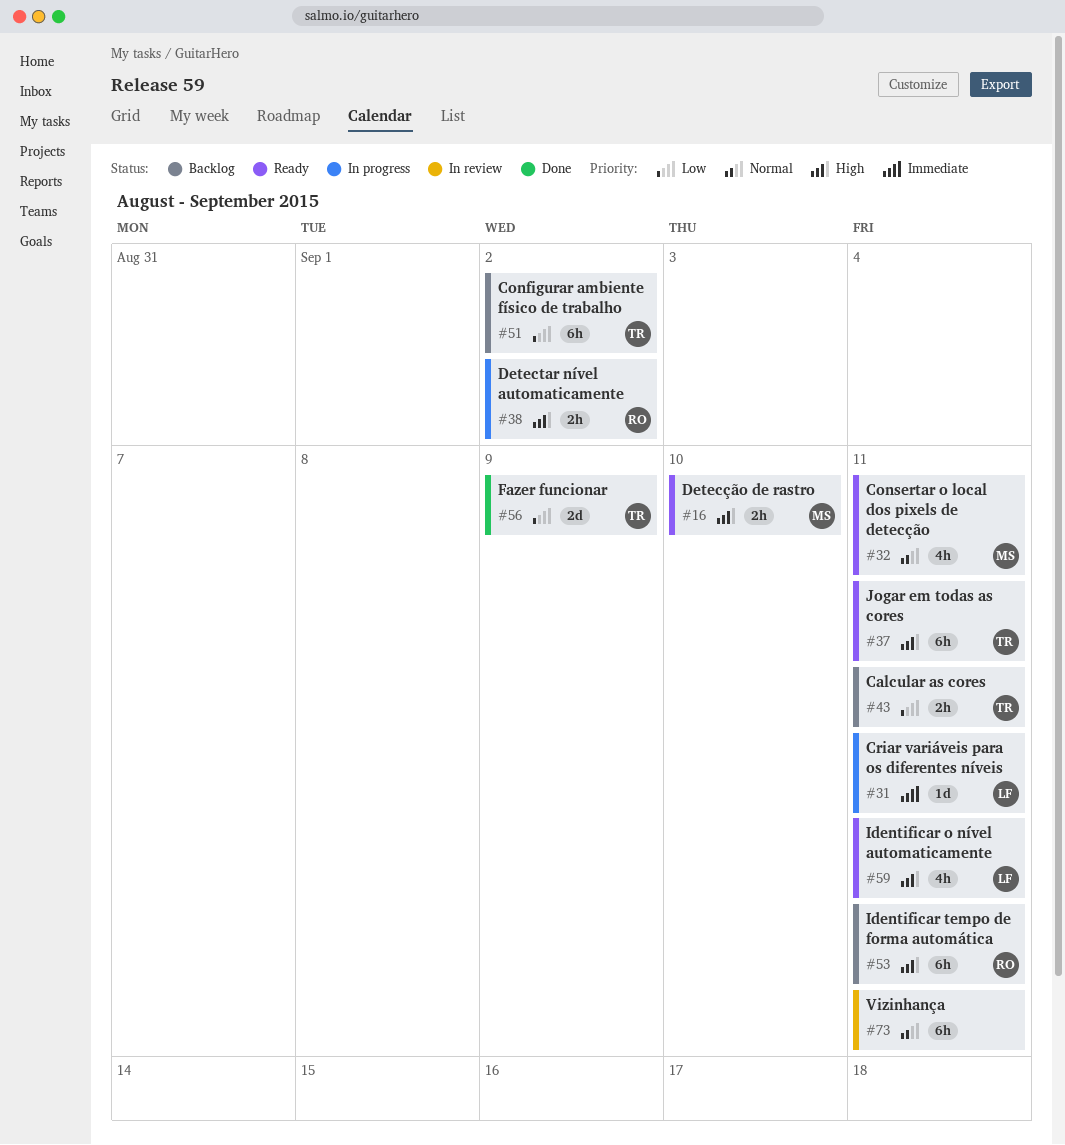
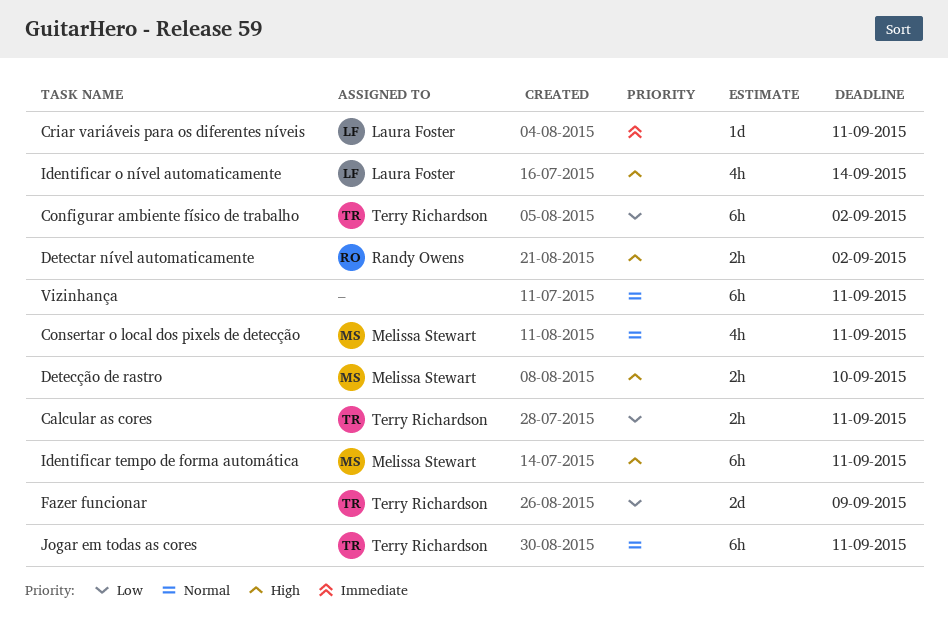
Identificar o nível automaticamente, due: Sep 11 -> Sep 14
Identificar tempo de forma automática, owner: Randy Owens -> Melissa Stewart
Jogar em todas as cores, priority: High -> Normal

